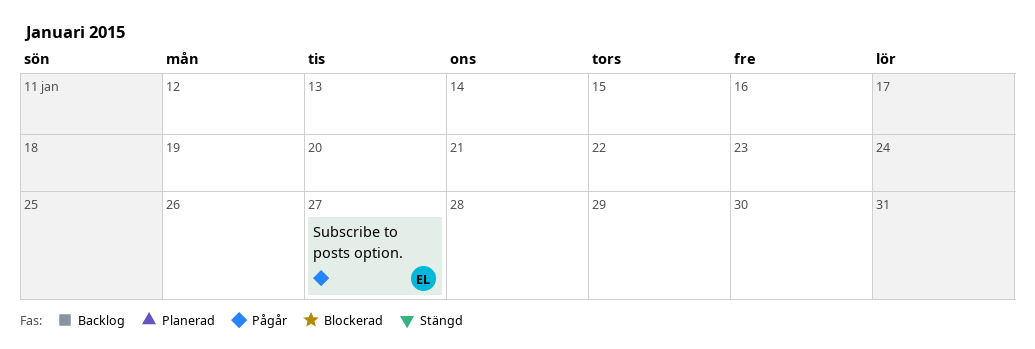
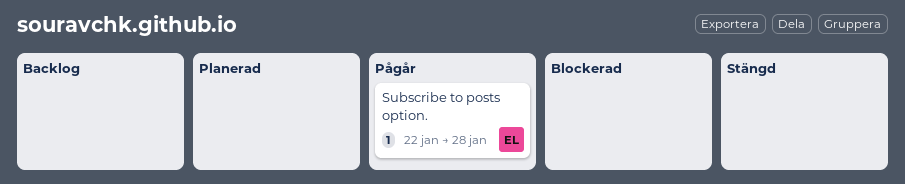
Subscribe to posts option., due: Jan 27 -> Jan 28

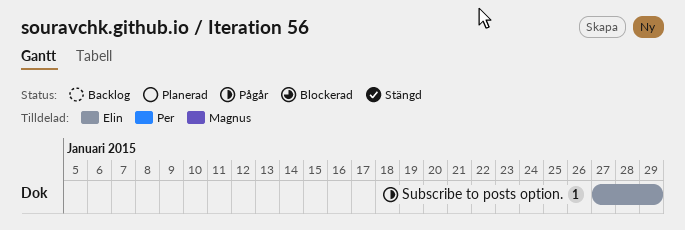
Subscribe to posts option., start: Jan 22 -> Jan 27
Subscribe to posts option., due: Jan 28 -> Jan 29

